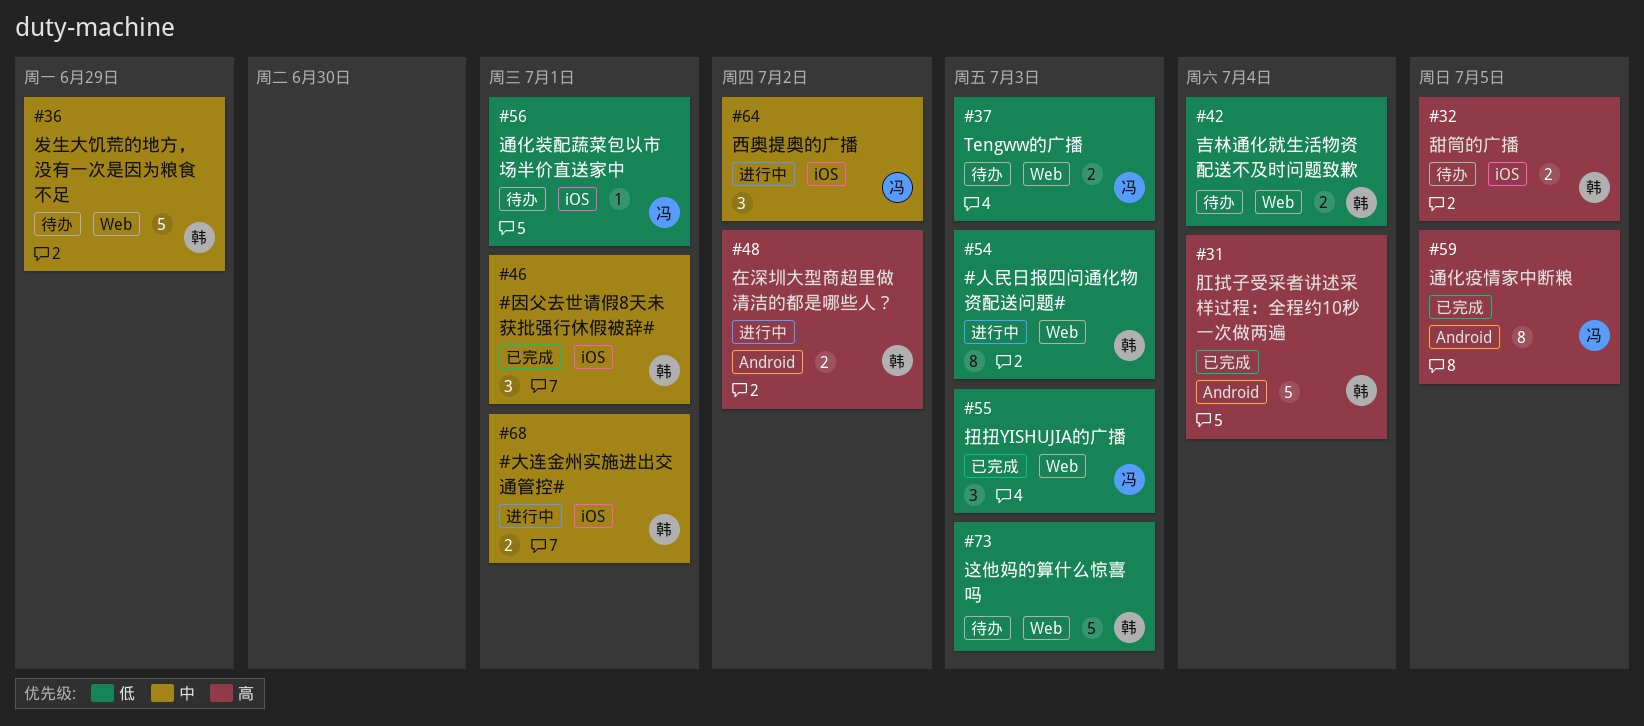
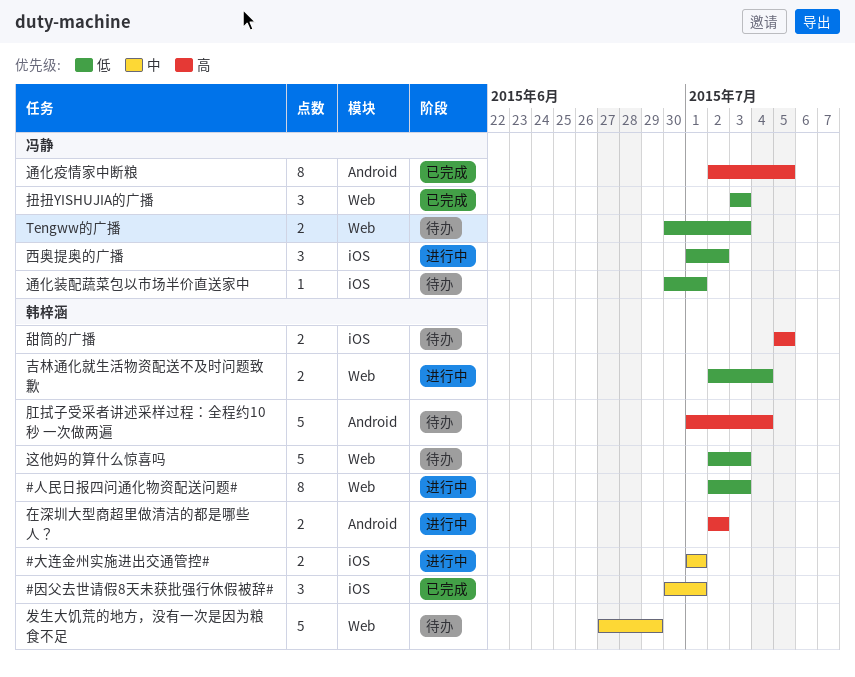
吉林通化就生活物资配送不及时问题致歉, status: 待办 -> 进行中
肛拭子受采者讲述采样过程：全程约10秒 一次做两遍, status: 已完成 -> 待办
西奥提奥的广播, priority: 中 -> 低

